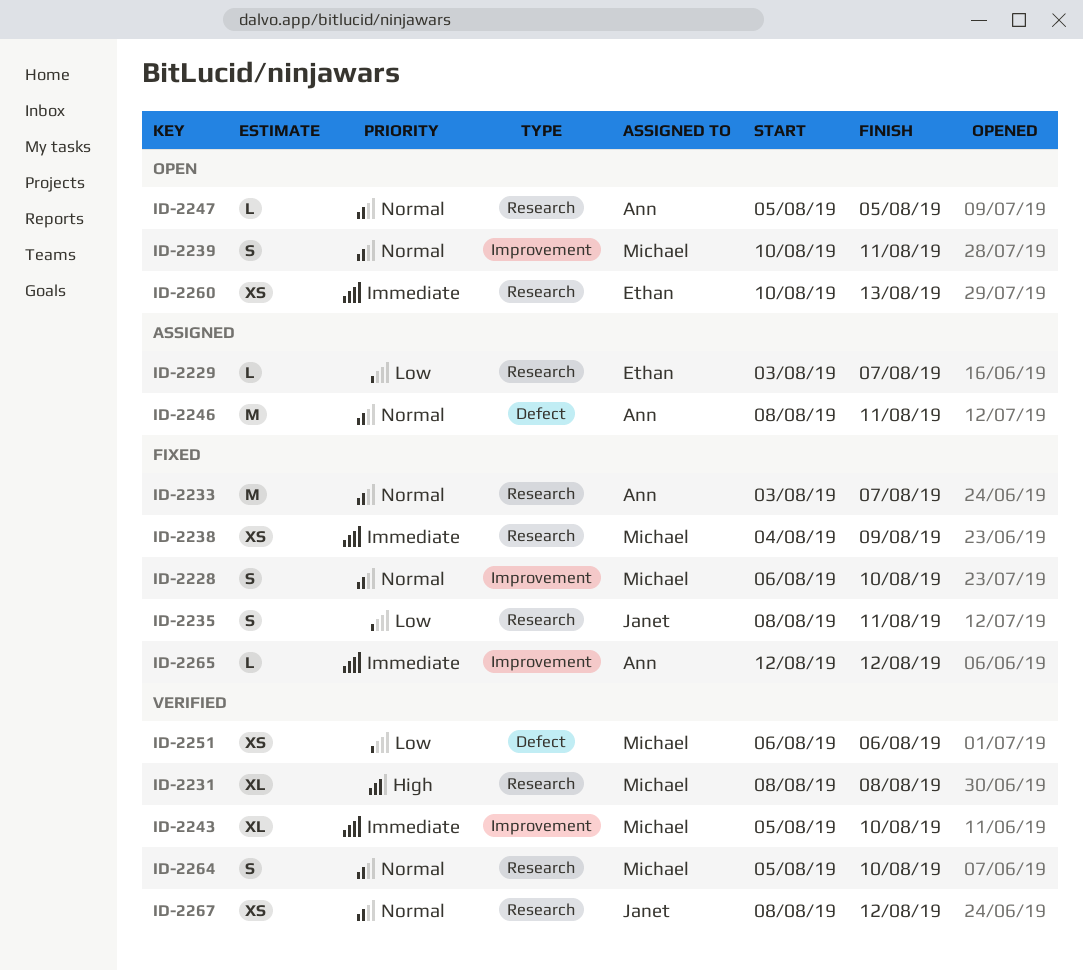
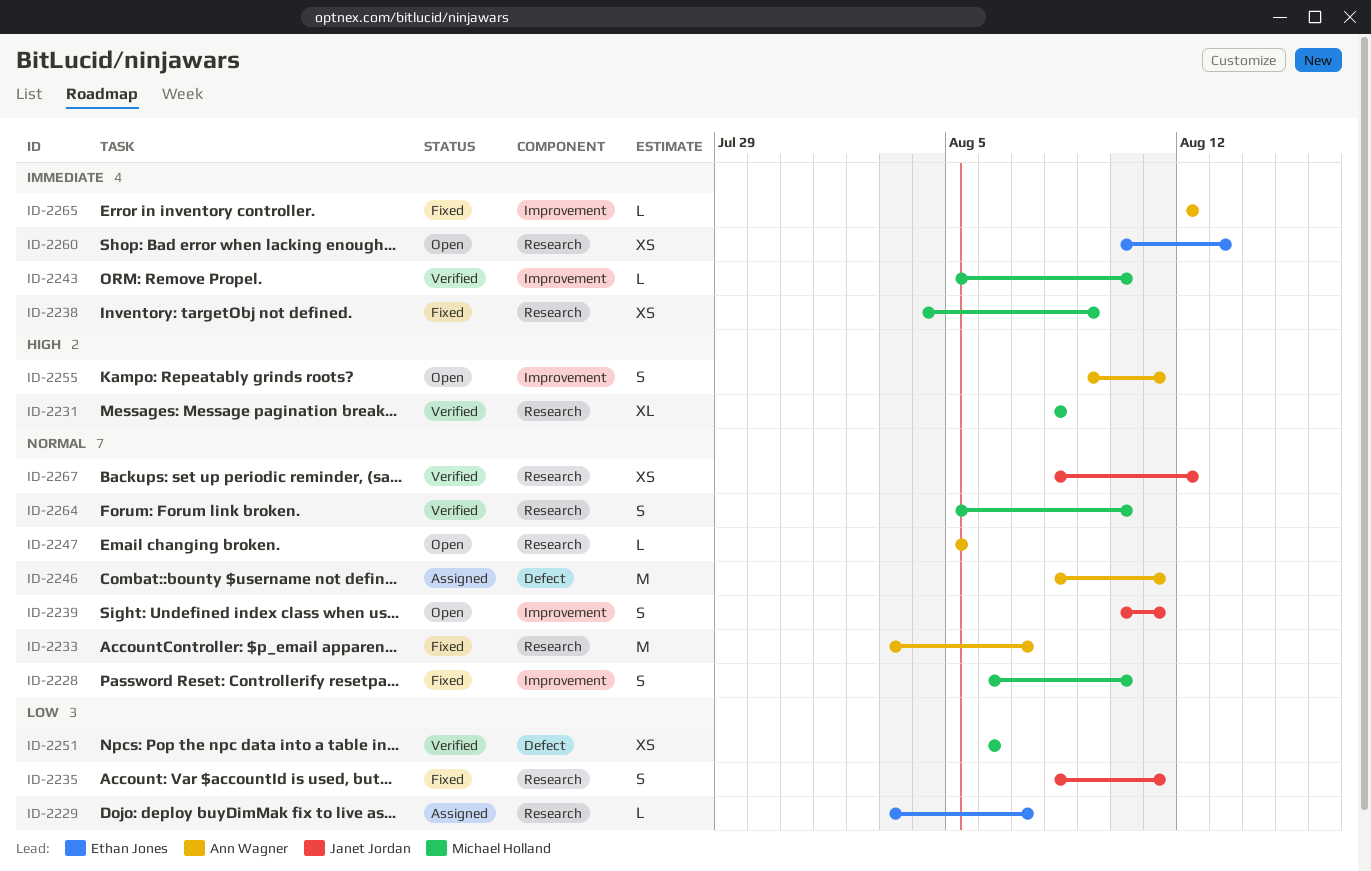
ID-2239, owner: Michael Holland -> Janet Jordan
ID-2243, estimate: XL -> L
ID-2255: none -> present

